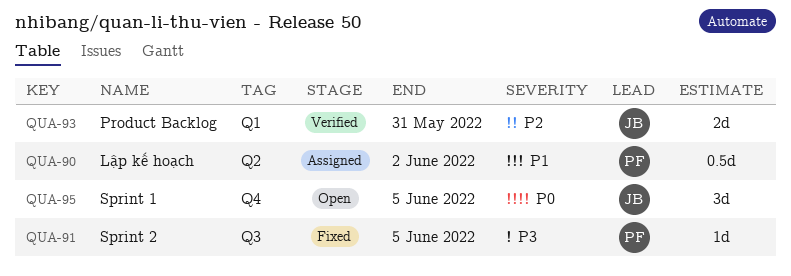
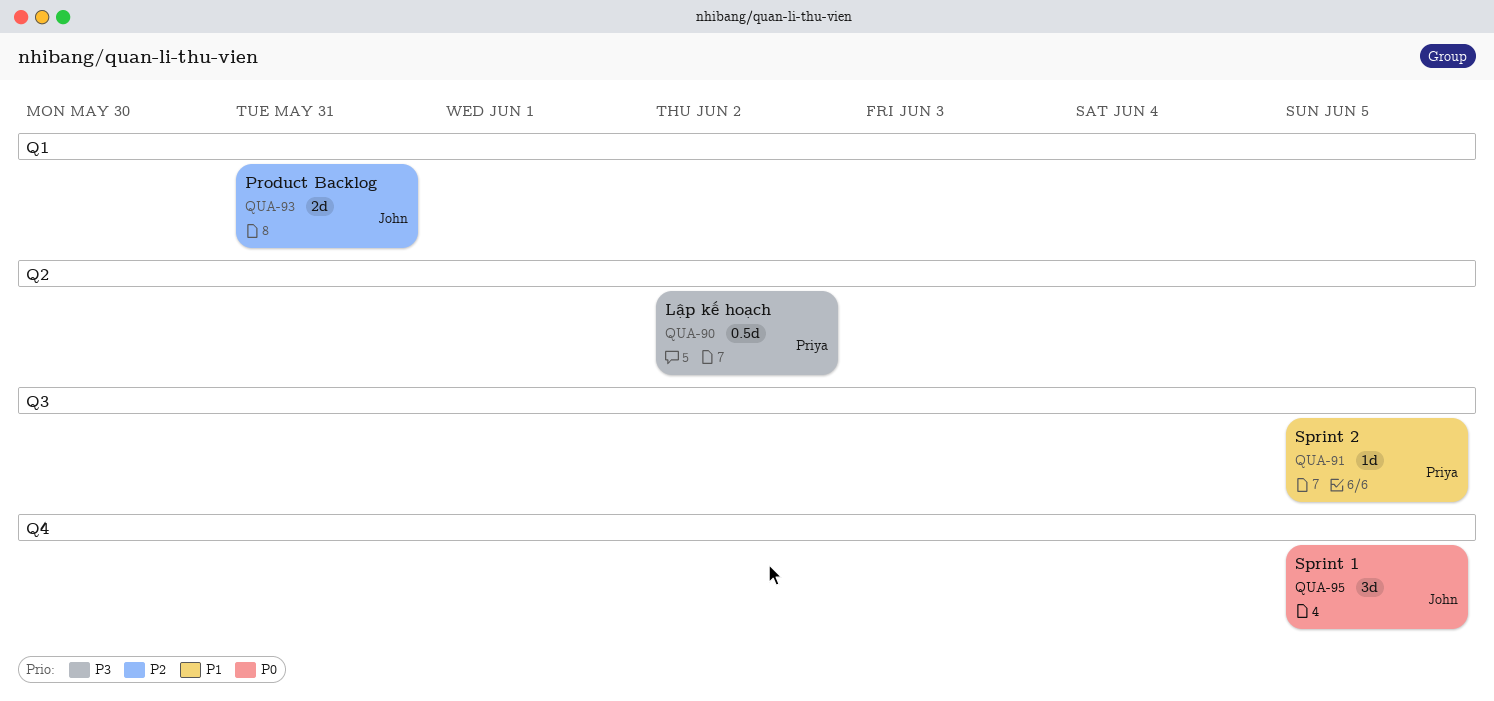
QUA-90, priority: P1 -> P3
QUA-91, priority: P3 -> P1

